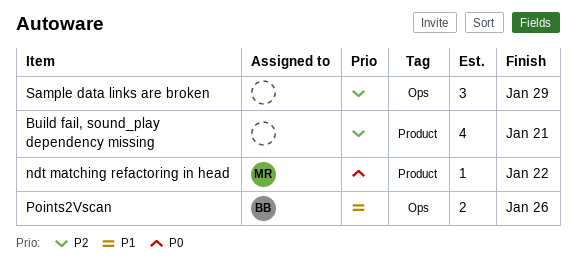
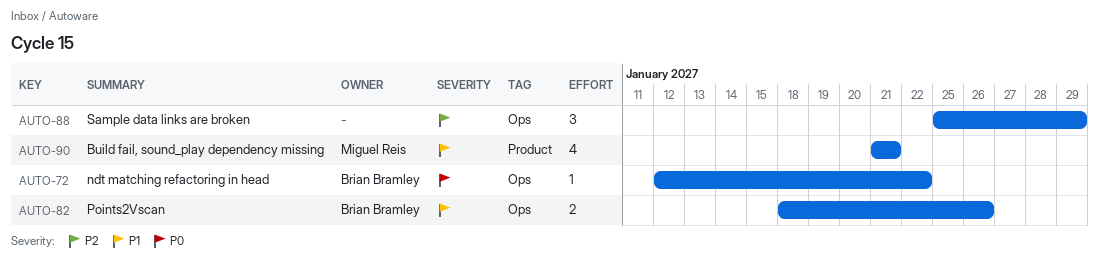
Build fail, sound_play dependency missing, owner: none -> Miguel Reis
Build fail, sound_play dependency missing, priority: P2 -> P1
ndt matching refactoring in head, owner: Miguel Reis -> Brian Bramley
ndt matching refactoring in head, label: Product -> Ops

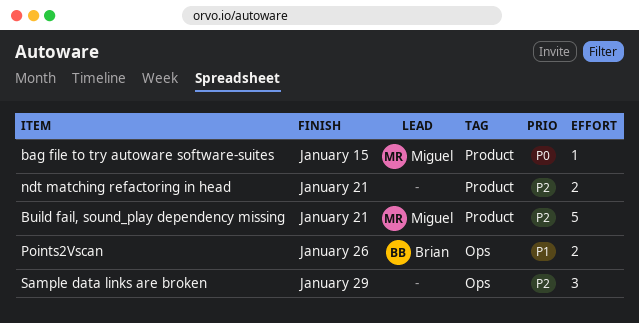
bag file to try autoware software-suites: none -> present
Build fail, sound_play dependency missing, priority: P1 -> P2
Build fail, sound_play dependency missing, estimate: 4 -> 5
ndt matching refactoring in head, owner: Brian Bramley -> none
ndt matching refactoring in head, priority: P0 -> P2
ndt matching refactoring in head, label: Ops -> Product
ndt matching refactoring in head, estimate: 1 -> 2
ndt matching refactoring in head, due: Jan 22 -> Jan 21

